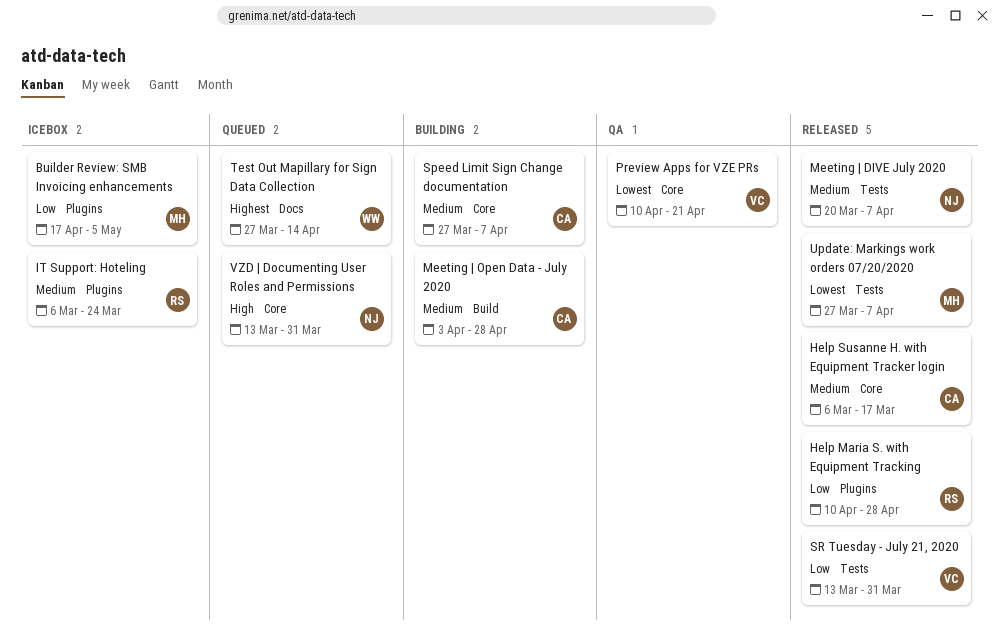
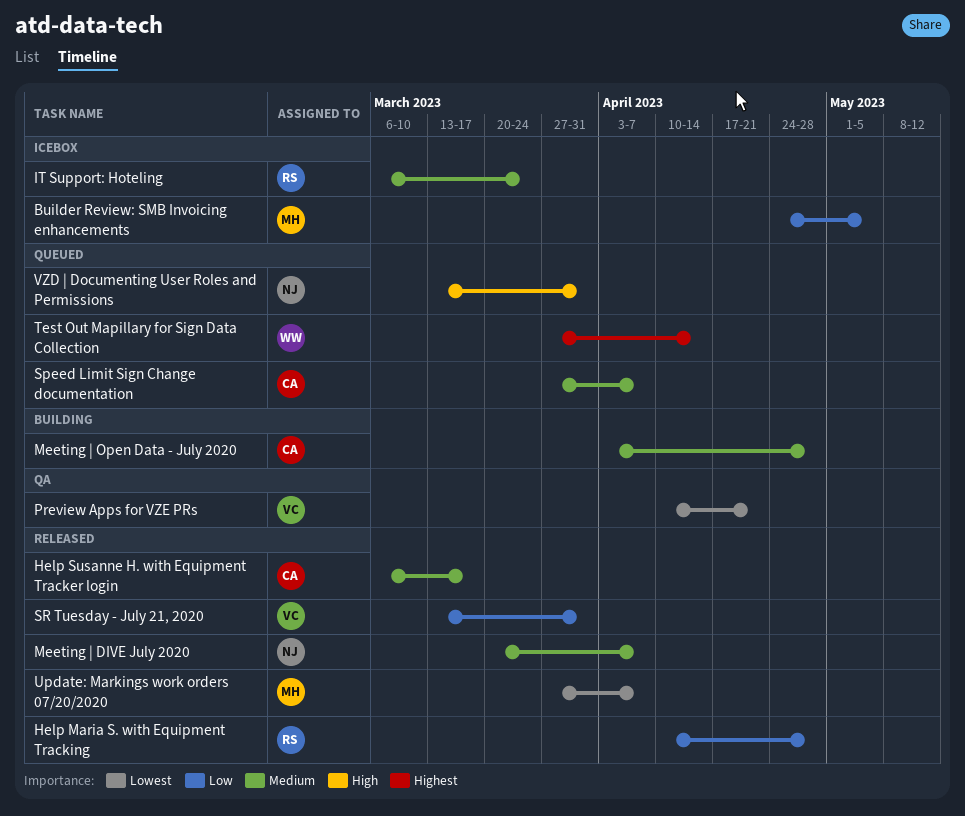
Builder Review: SMB Invoicing enhancements, start: Apr 17 -> Apr 24
Speed Limit Sign Change documentation, status: Building -> Queued

